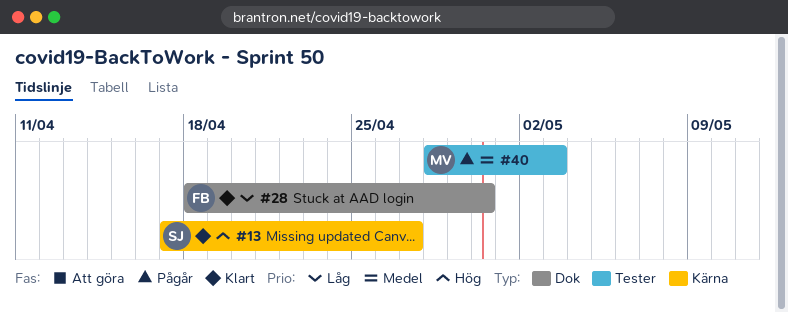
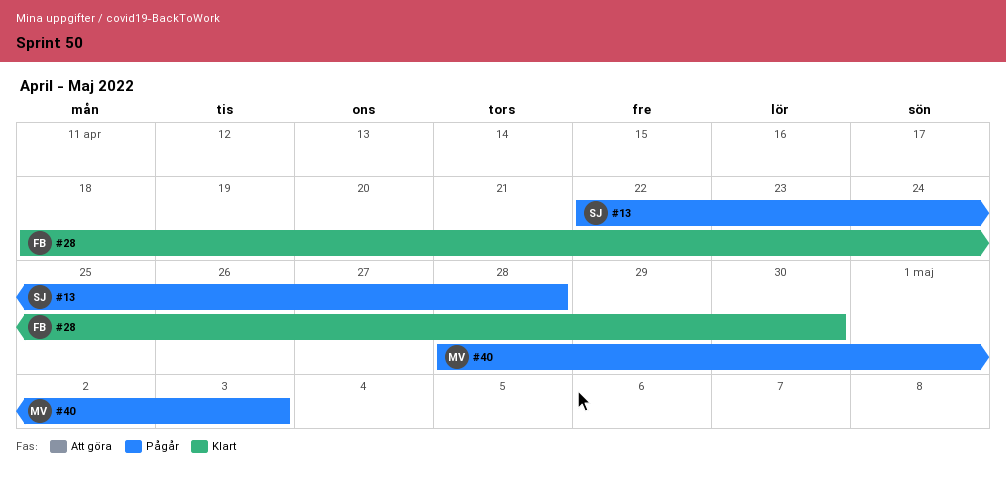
#13, status: Klart -> Pågår
#13, start: Apr 17 -> Apr 22
#13, due: Apr 27 -> Apr 28

